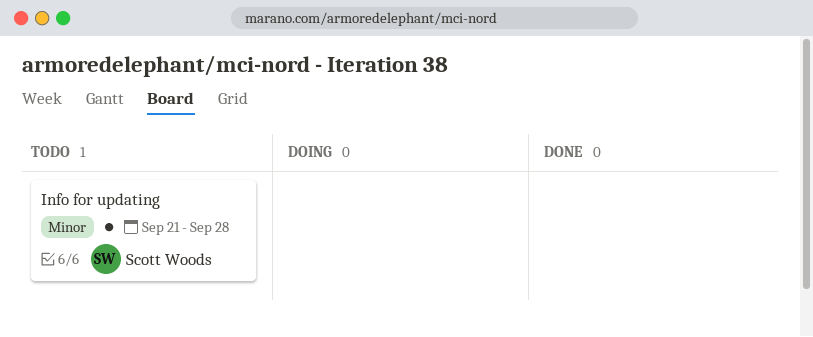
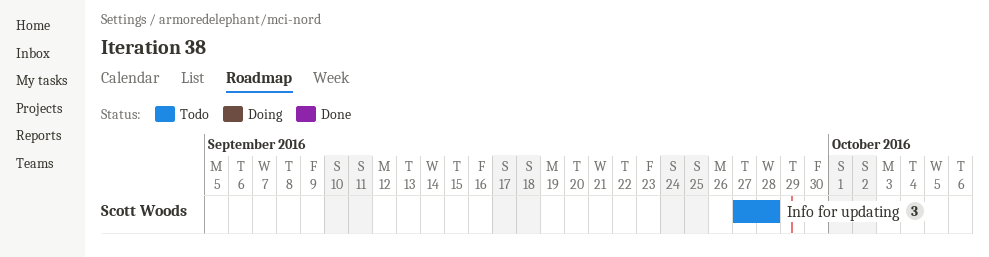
Info for updating, estimate: 1 -> 3
Info for updating, start: Sep 21 -> Sep 27

